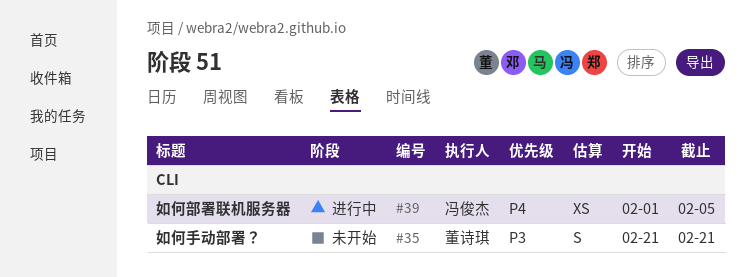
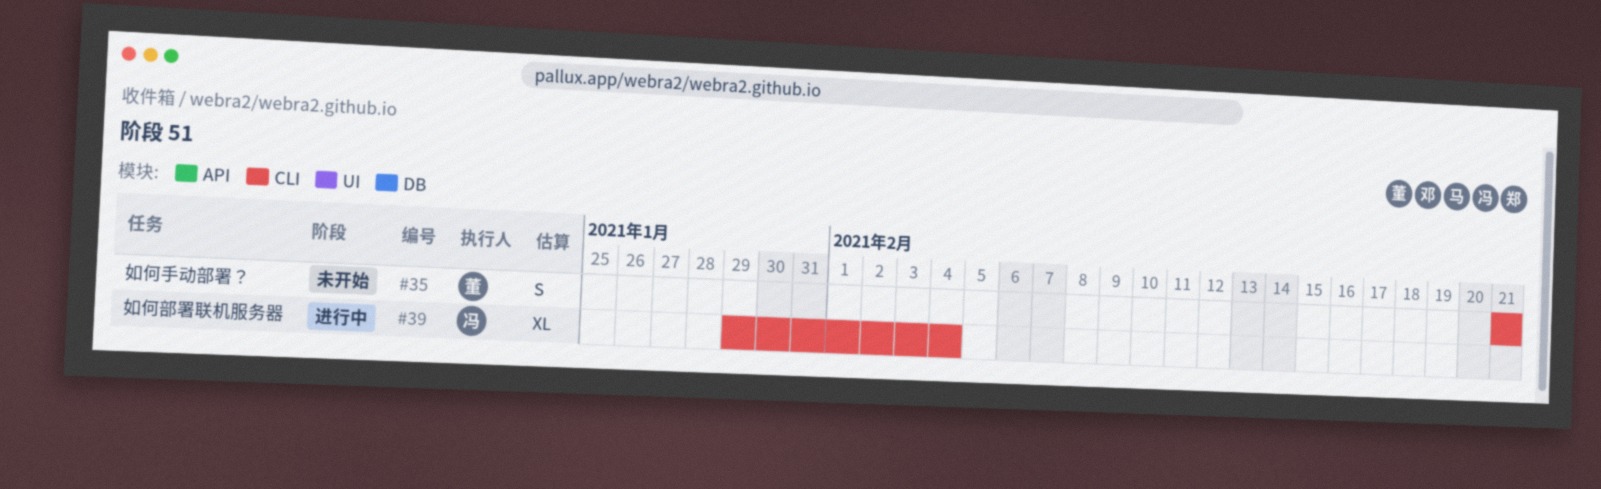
#39, estimate: XS -> XL
#39, start: Feb 1 -> Jan 29
#39, due: Feb 5 -> Feb 4

